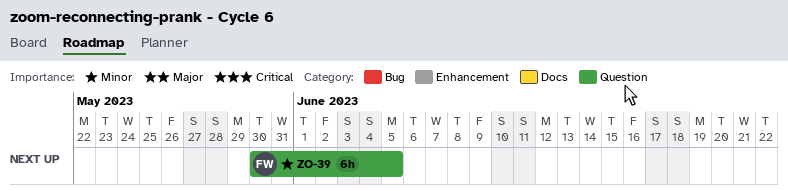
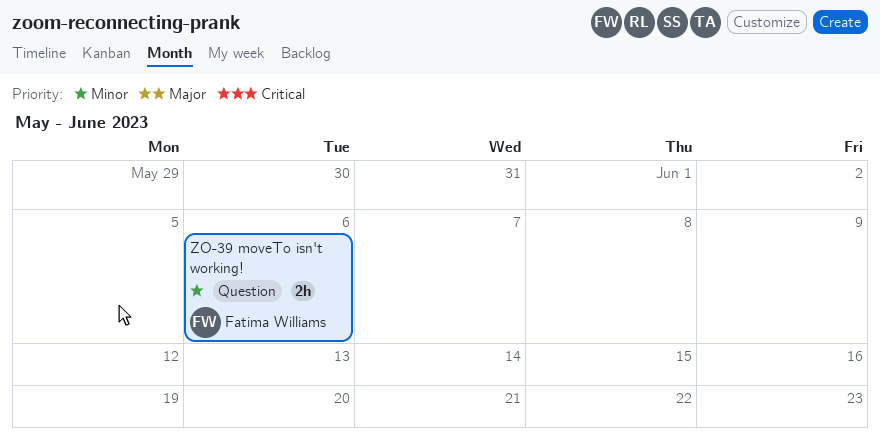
ZO-39, estimate: 6h -> 2h
ZO-39, due: Jun 5 -> Jun 6

